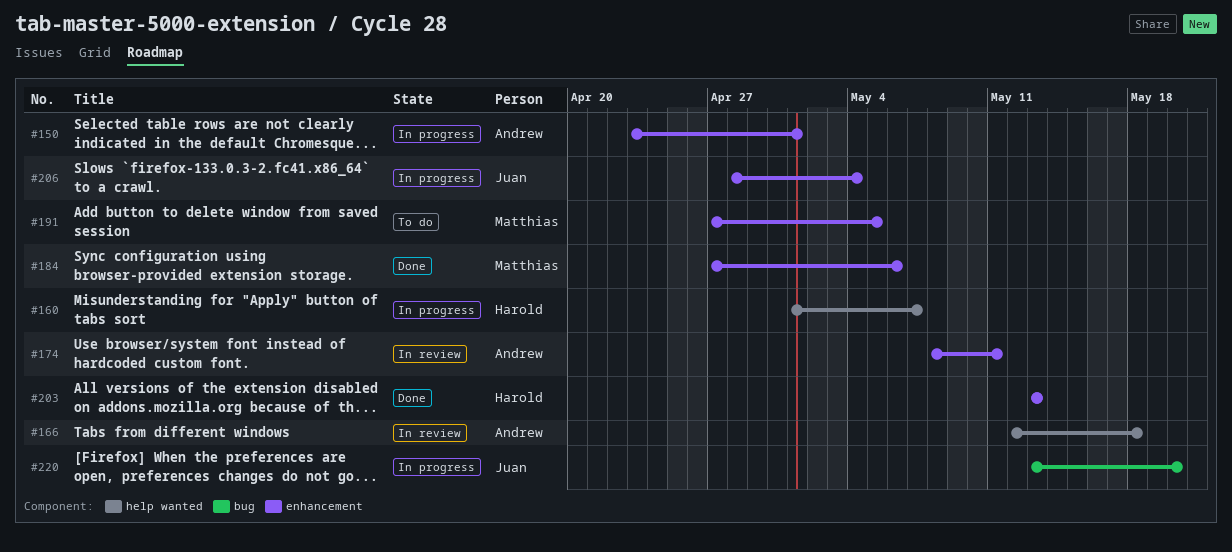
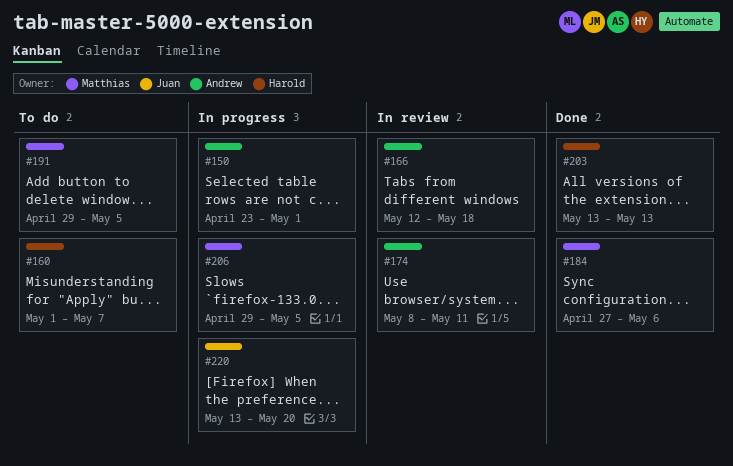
#160, status: In progress -> To do
#191, start: Apr 27 -> Apr 29
#206, owner: Juan -> Matthias
#206, start: Apr 28 -> Apr 29
#206, due: May 4 -> May 5

